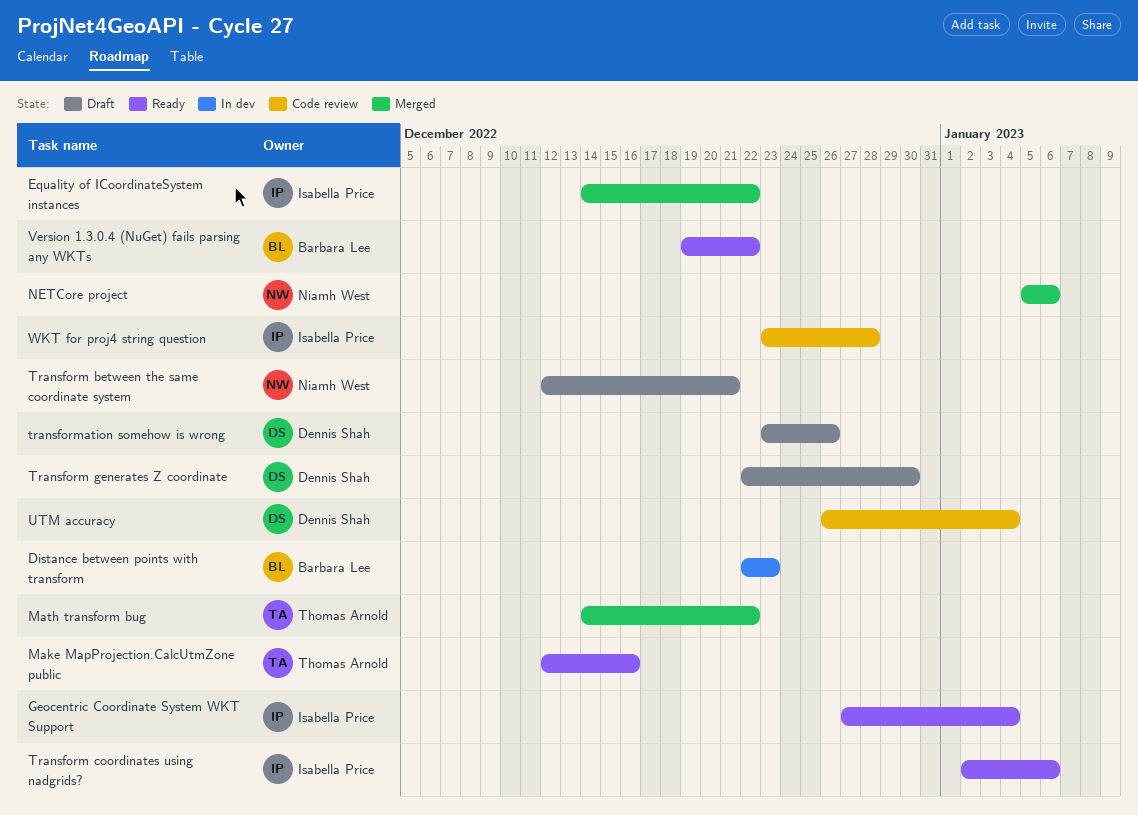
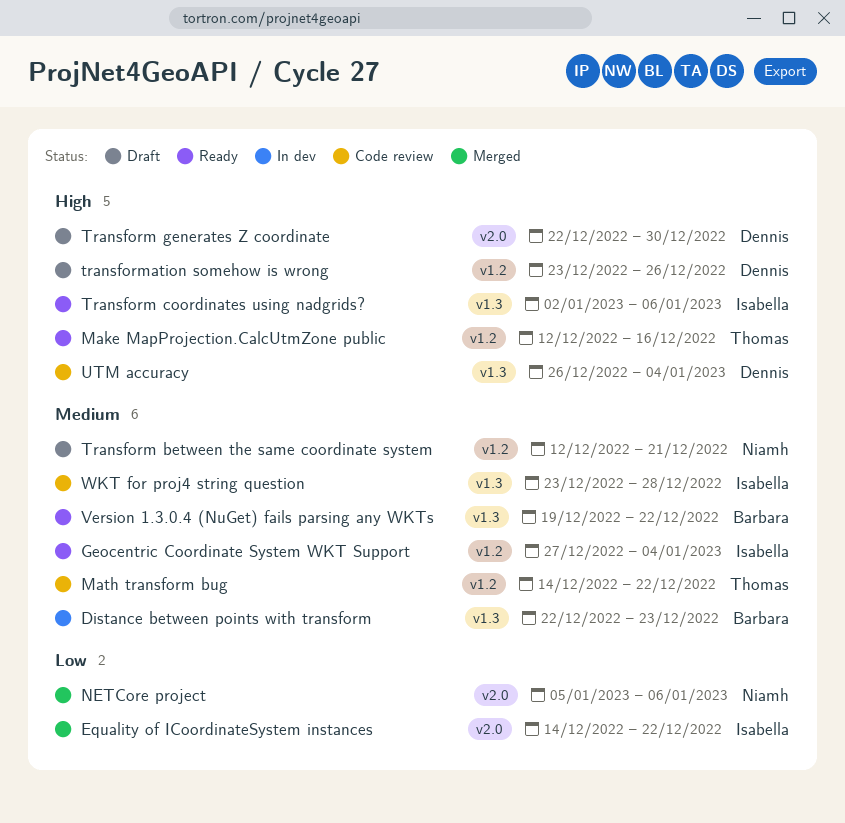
Math transform bug, status: Merged -> Code review

